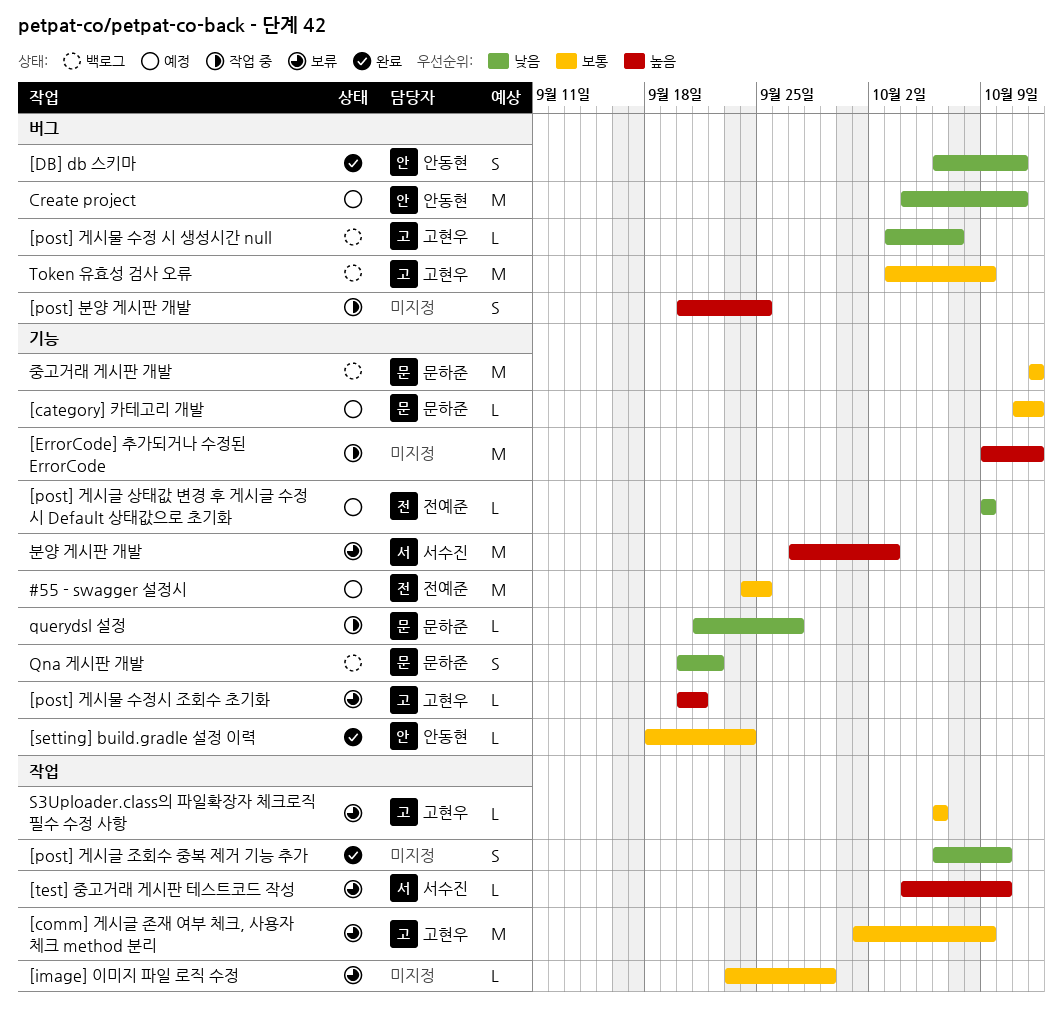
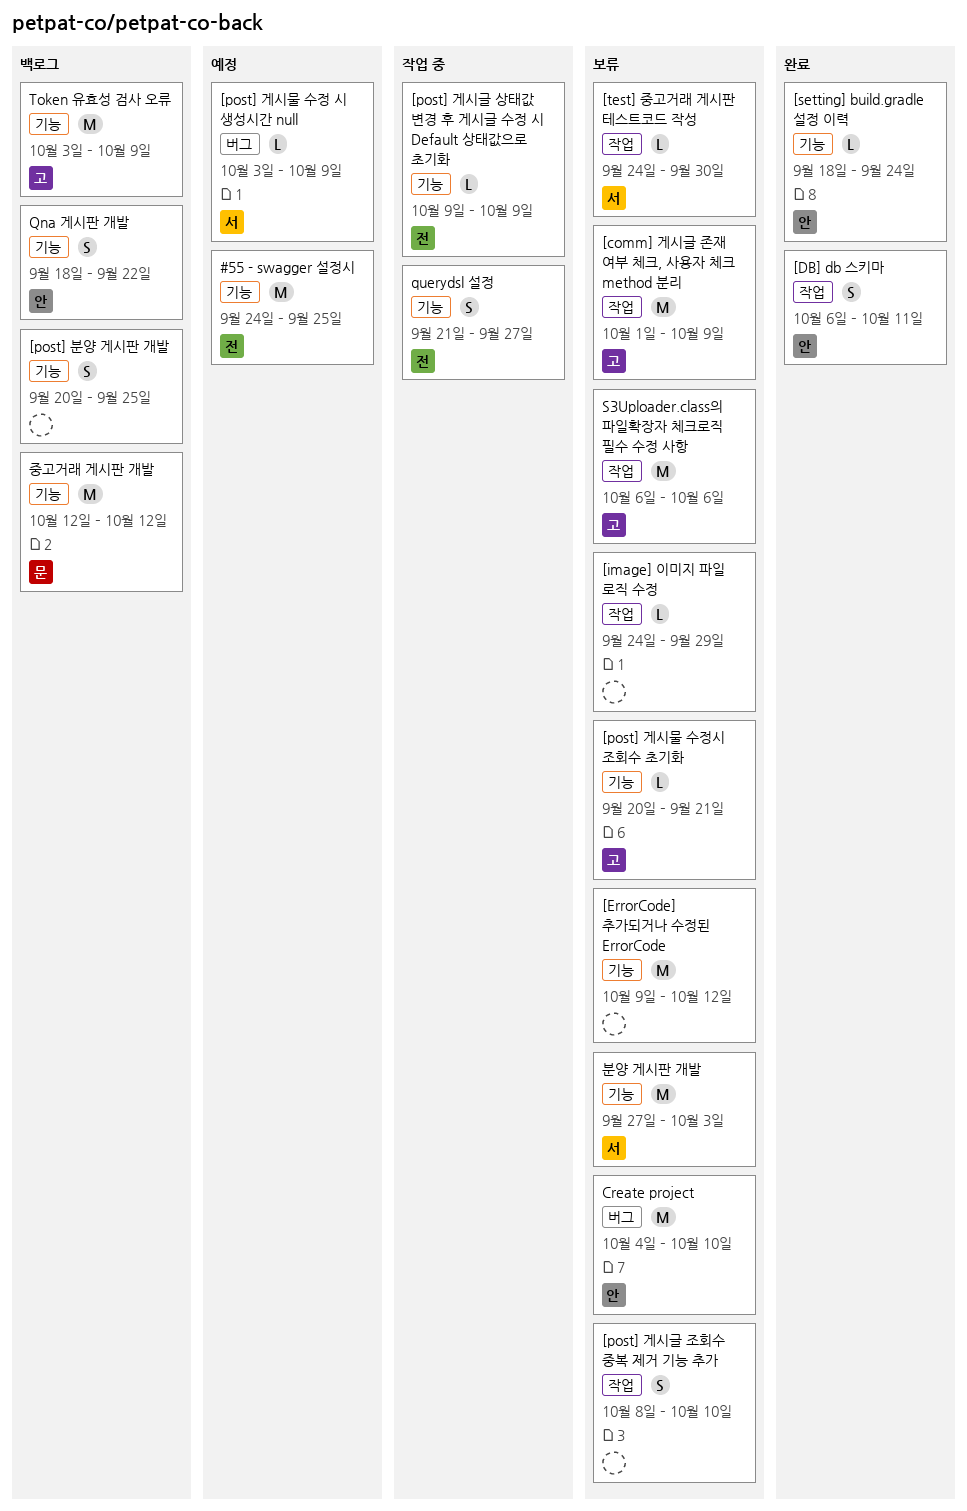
[category] 카테고리 개발: present -> none
[DB] db 스키마, label: 버그 -> 작업
[ErrorCode] 추가되거나 수정된 ErrorCode, status: 작업 중 -> 보류
[image] 이미지 파일 로직 수정, start: Sep 23 -> Sep 24
[post] 게시글 상태값 변경 후 게시글 수정 시 Default 상태값으로 초기화, status: 예정 -> 작업 중
[post] 게시글 조회수 중복 제거 기능 추가, status: 완료 -> 보류
[post] 게시글 조회수 중복 제거 기능 추가, start: Oct 6 -> Oct 8
[post] 게시물 수정 시 생성시간 null, status: 백로그 -> 예정
[post] 게시물 수정 시 생성시간 null, owner: 고현우 -> 서수진
[post] 게시물 수정 시 생성시간 null, due: Oct 7 -> Oct 9
[post] 분양 게시판 개발, status: 작업 중 -> 백로그
[post] 분양 게시판 개발, label: 버그 -> 기능
[test] 중고거래 게시판 테스트코드 작성, start: Oct 4 -> Sep 24
[test] 중고거래 게시판 테스트코드 작성, due: Oct 10 -> Sep 30
Create project, status: 예정 -> 보류
Create project, due: Oct 11 -> Oct 10
Qna 게시판 개발, owner: 문하준 -> 안동현
Qna 게시판 개발, start: Sep 20 -> Sep 18
querydsl 설정, owner: 문하준 -> 전예준
querydsl 설정, estimate: L -> S
S3Uploader.class의 파일확장자 체크로직 필수 수정 사항, estimate: L -> M
Token 유효성 검사 오류, label: 버그 -> 기능

